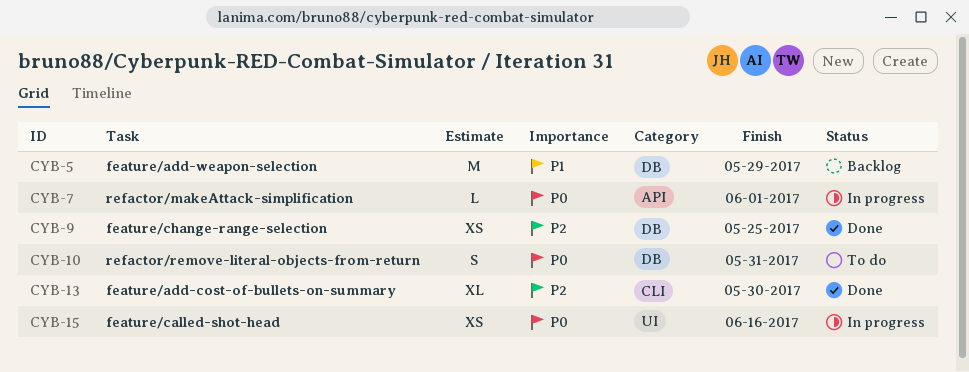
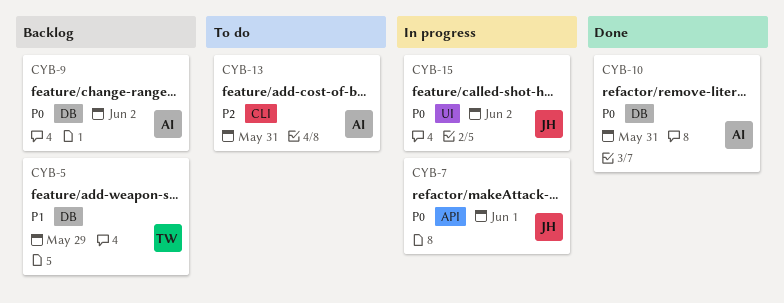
CYB-9, status: Done -> Backlog
CYB-9, priority: P2 -> P0
CYB-9, due: May 25 -> Jun 2
CYB-10, status: To do -> Done
CYB-13, status: Done -> To do
CYB-13, due: May 30 -> May 31
CYB-15, due: Jun 16 -> Jun 2

